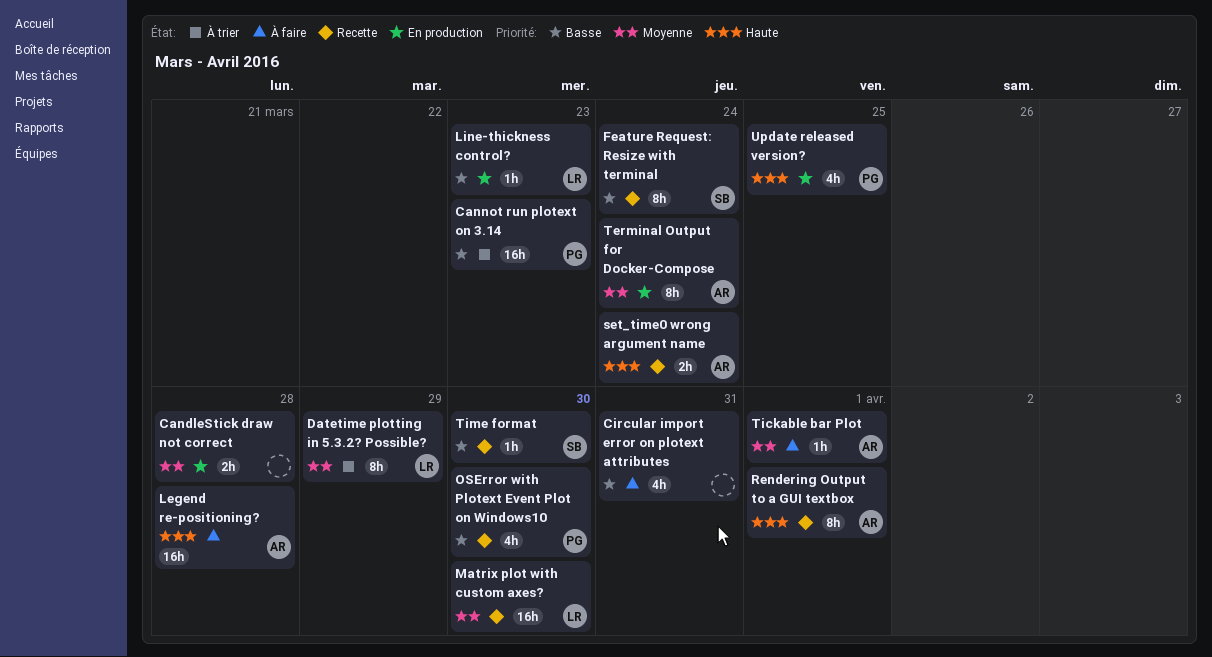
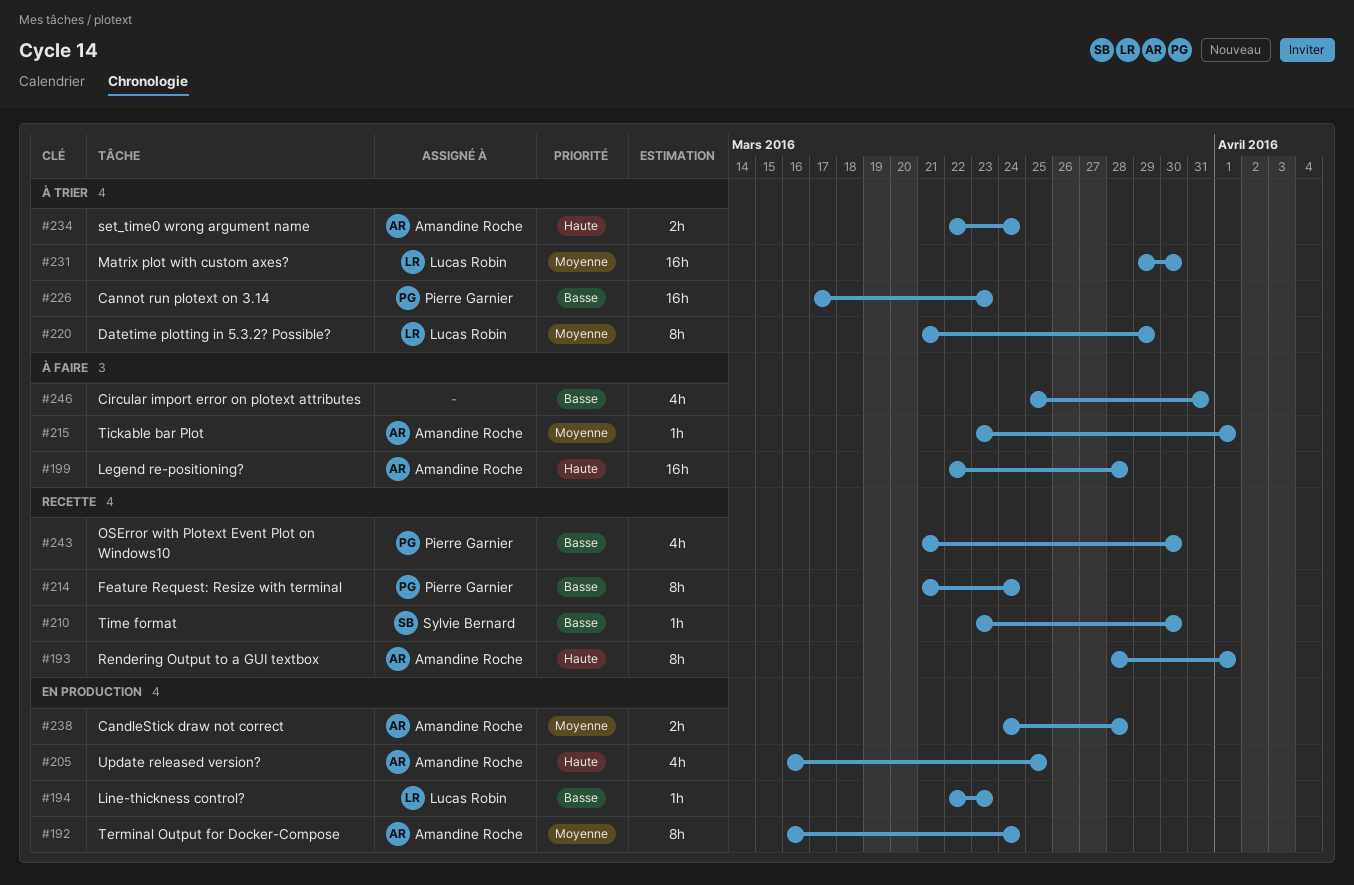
CandleStick draw not correct, owner: none -> Amandine Roche
Feature Request: Resize with terminal, owner: Sylvie Bernard -> Pierre Garnier
Matrix plot with custom axes?, status: Recette -> À trier
set_time0 wrong argument name, status: Recette -> À trier
Update released version?, owner: Pierre Garnier -> Amandine Roche

